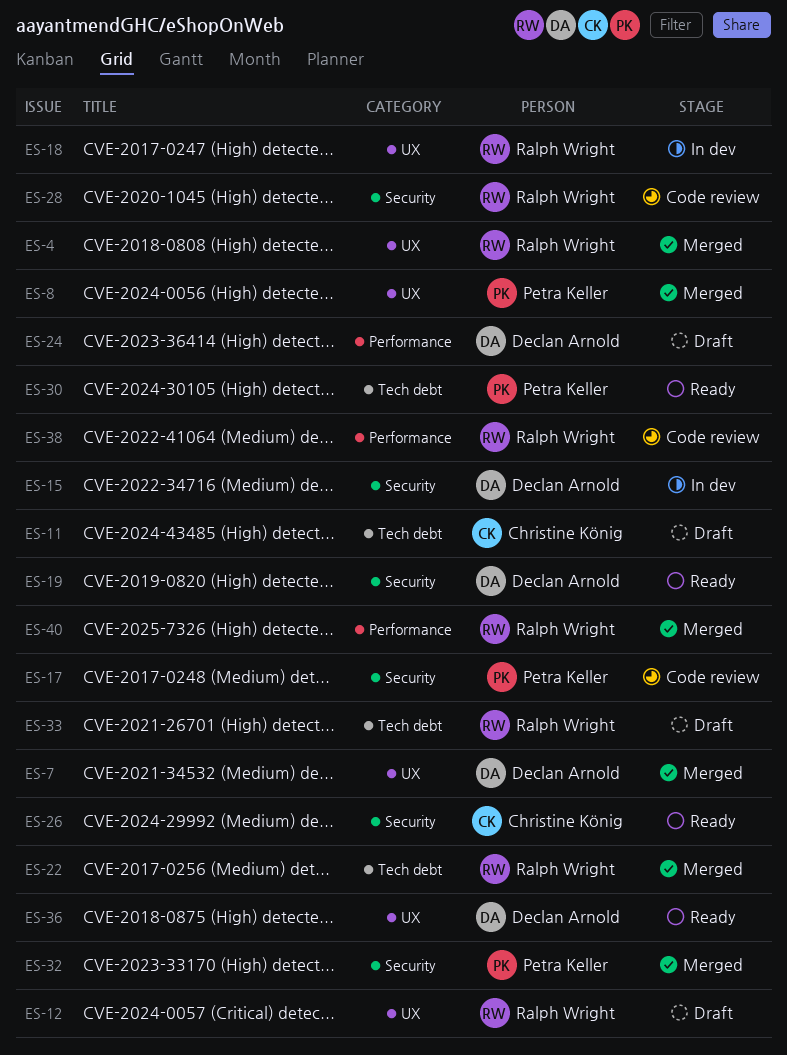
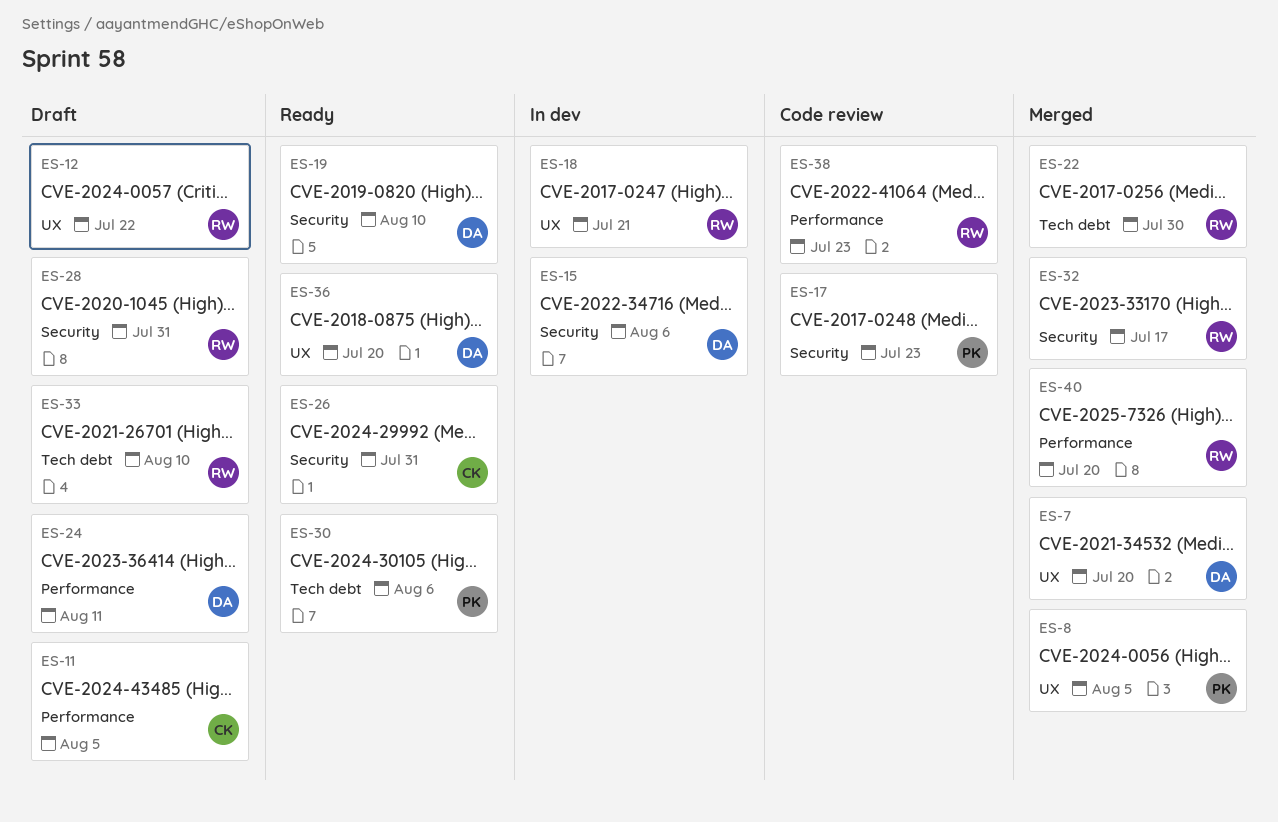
ES-4: present -> none
ES-11, label: Tech debt -> Performance
ES-28, status: Code review -> Draft
ES-32, owner: Petra Keller -> Ralph Wright

